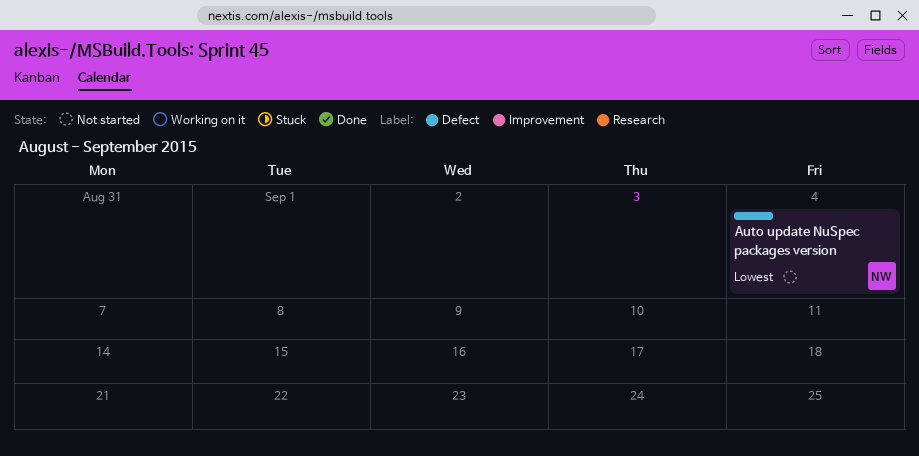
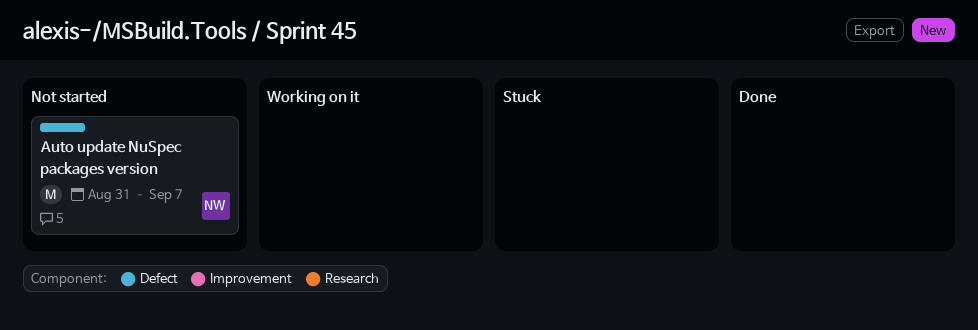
Auto update NuSpec packages version, due: Sep 4 -> Sep 7

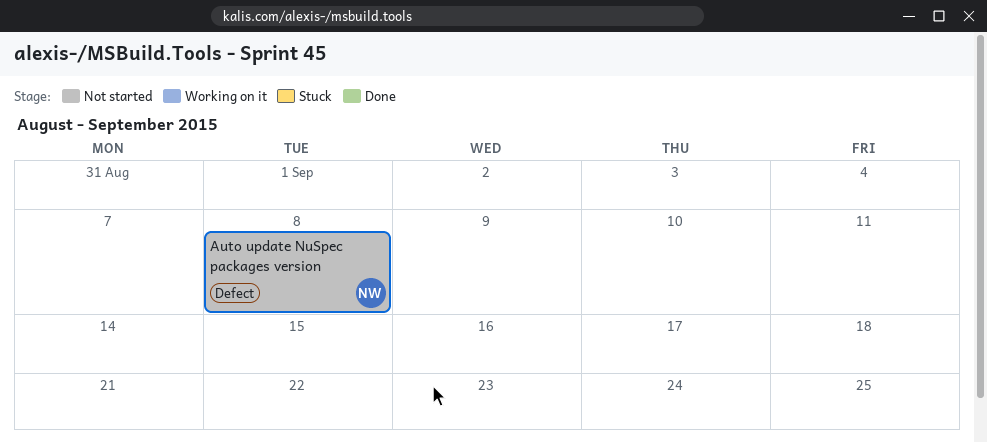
Auto update NuSpec packages version, due: Sep 7 -> Sep 8

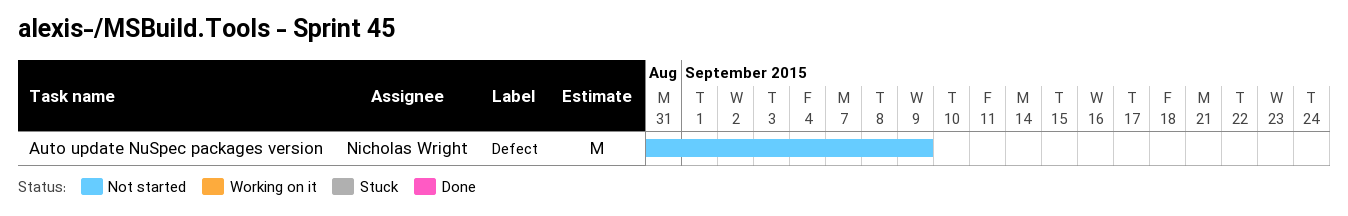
Auto update NuSpec packages version, due: Sep 8 -> Sep 9

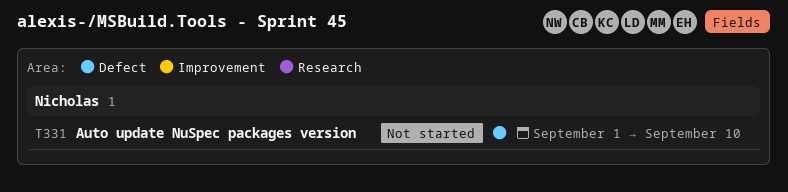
Auto update NuSpec packages version, start: Aug 31 -> Sep 1
Auto update NuSpec packages version, due: Sep 9 -> Sep 10

